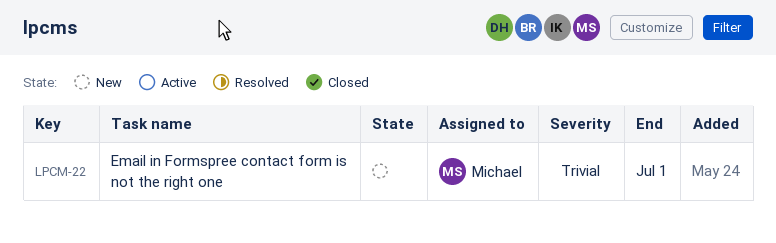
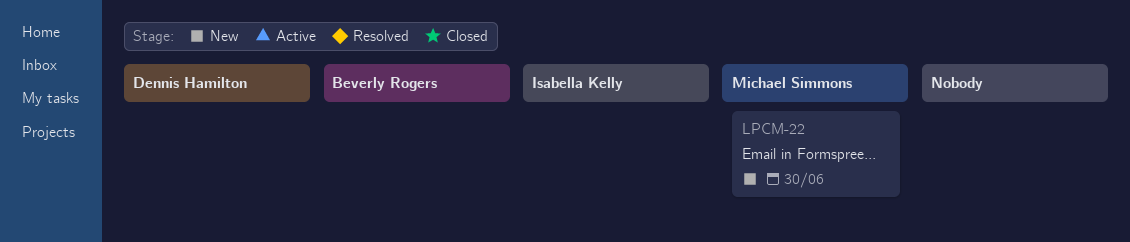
LPCM-22, due: Jul 1 -> Jun 30

